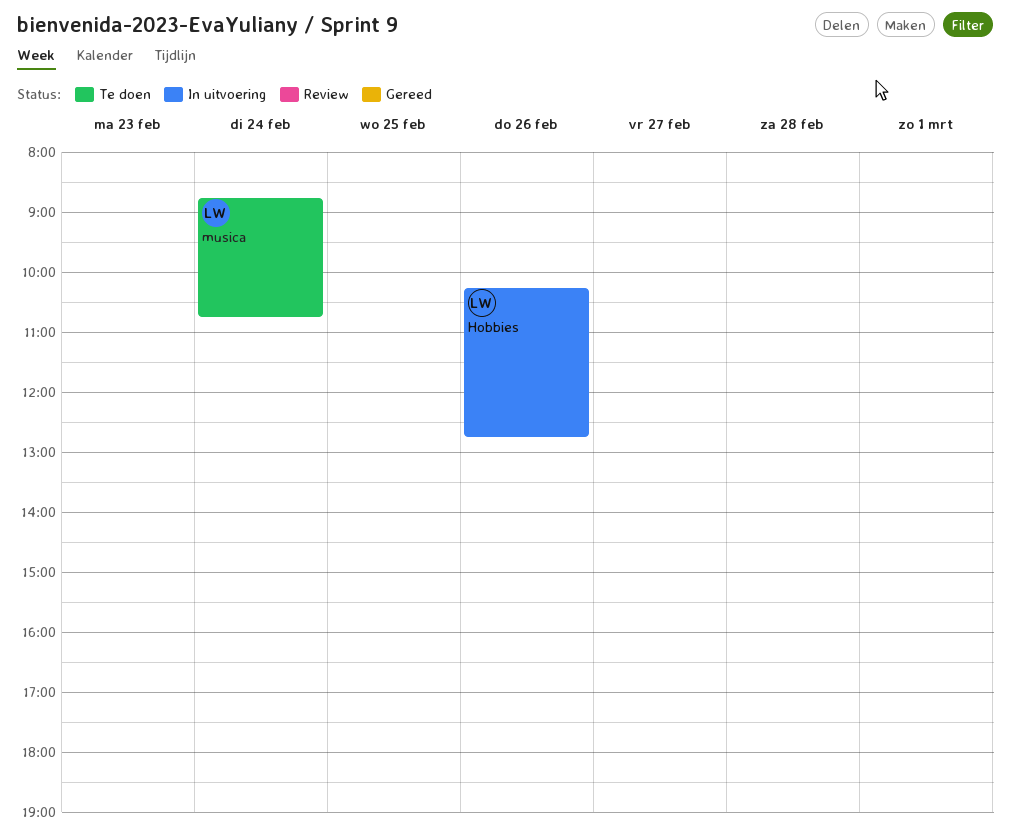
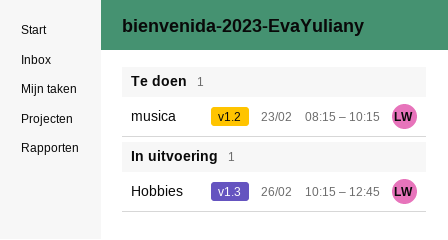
musica, day: Feb 24 -> Feb 23
musica, begins: 08:45 -> 08:15
musica, ends: 10:45 -> 10:15

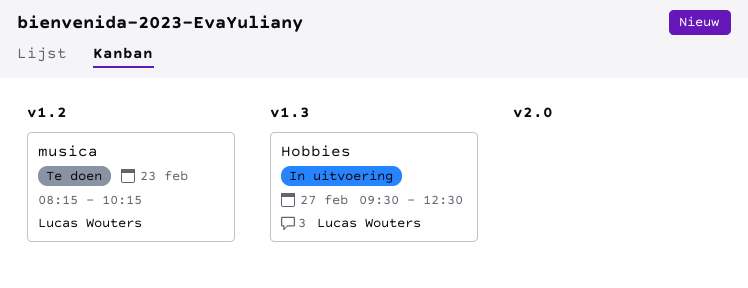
Hobbies, day: Feb 26 -> Feb 27
Hobbies, begins: 10:15 -> 09:30
Hobbies, ends: 12:45 -> 12:30

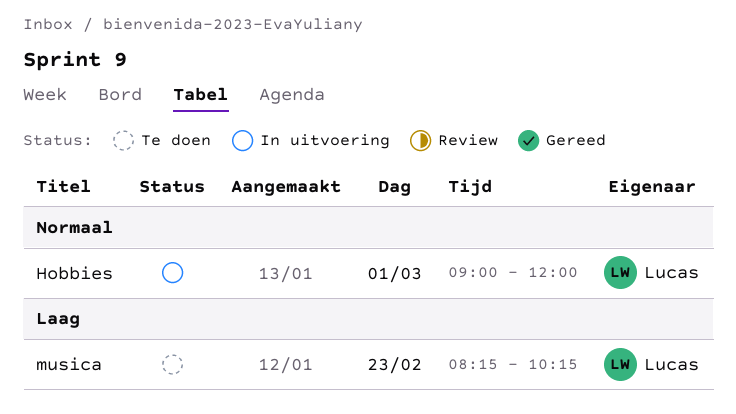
Hobbies, day: Feb 27 -> Mar 1
Hobbies, begins: 09:30 -> 09:00
Hobbies, ends: 12:30 -> 12:00

